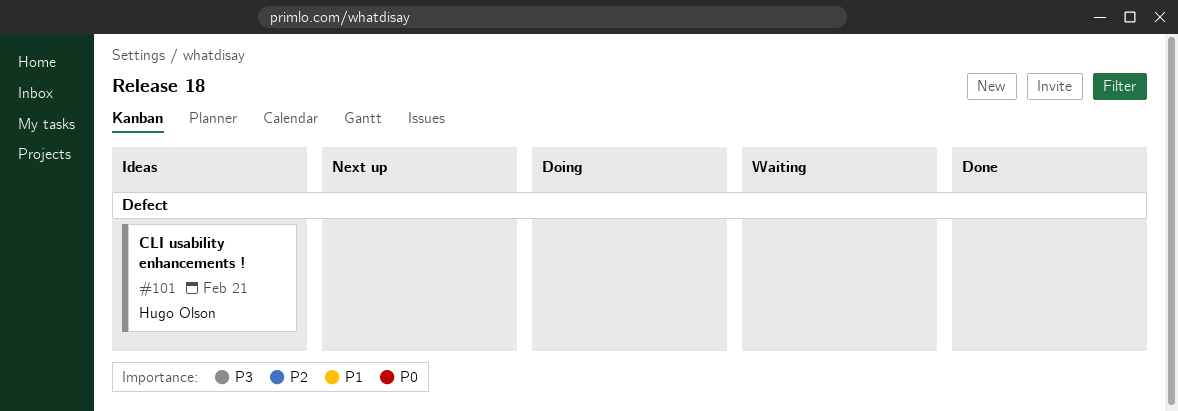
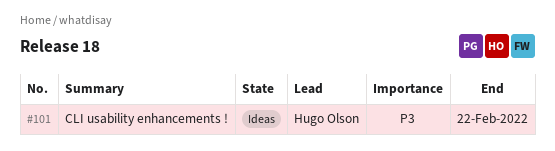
#101, due: Feb 21 -> Feb 22

